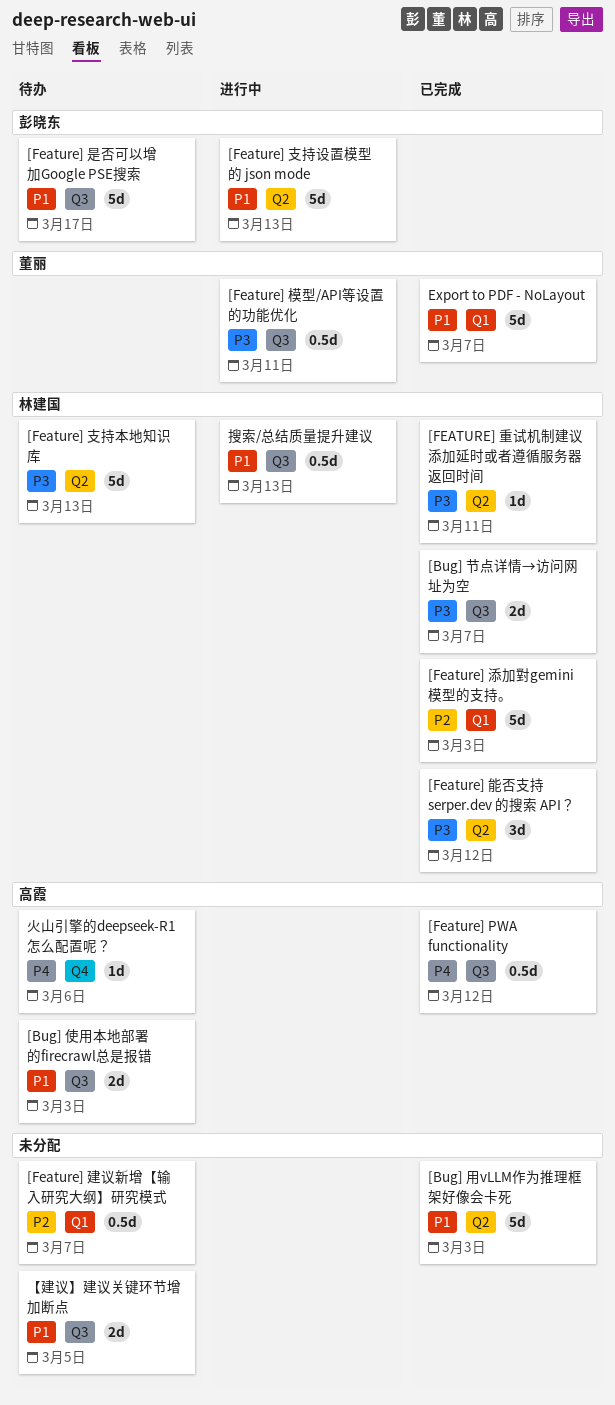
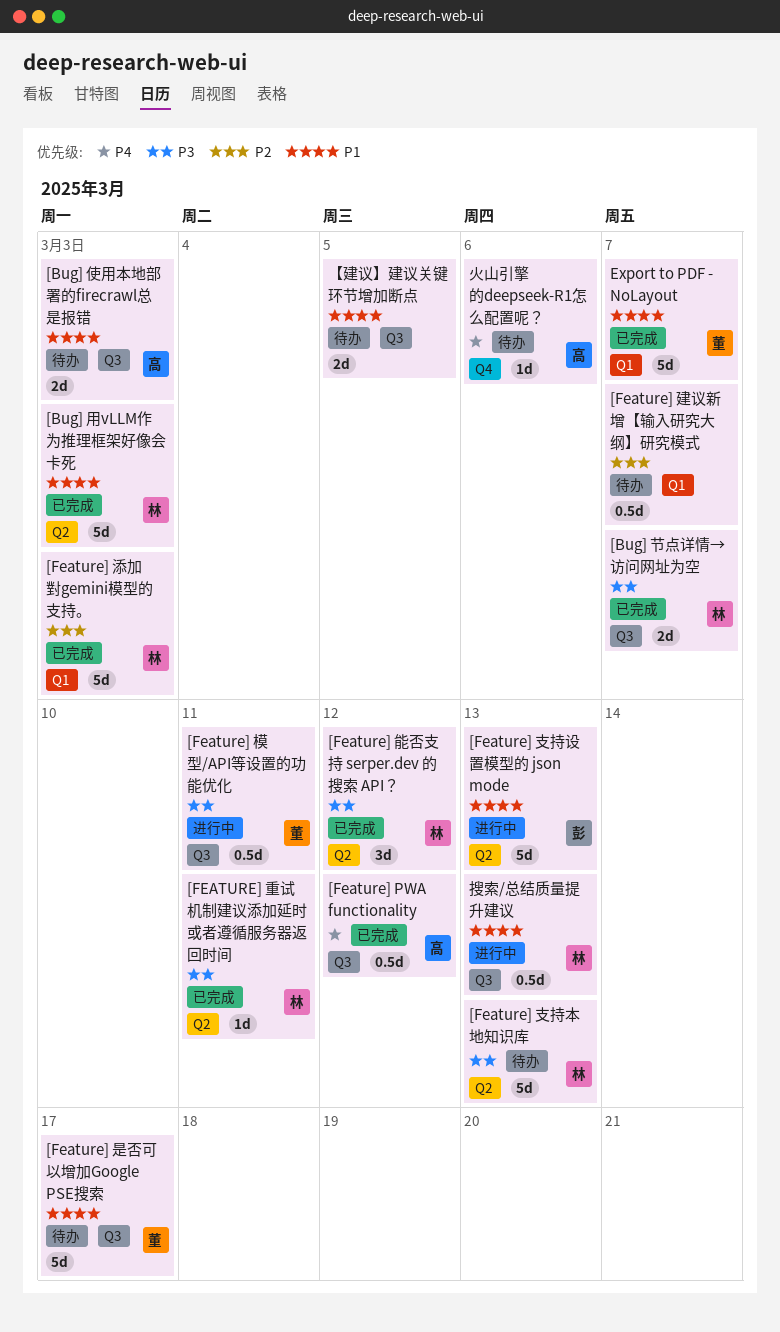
[Bug] 用vLLM作为推理框架好像会卡死, owner: none -> 林建国
[Feature] 是否可以增加Google PSE搜索, owner: 彭晓东 -> 董丽

